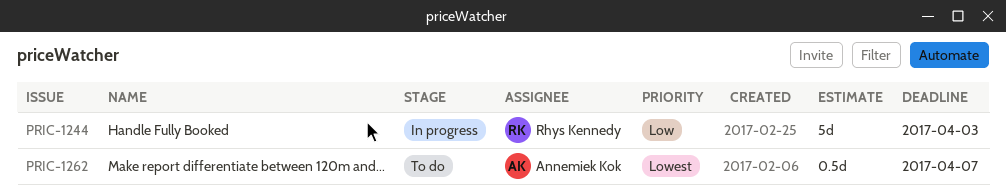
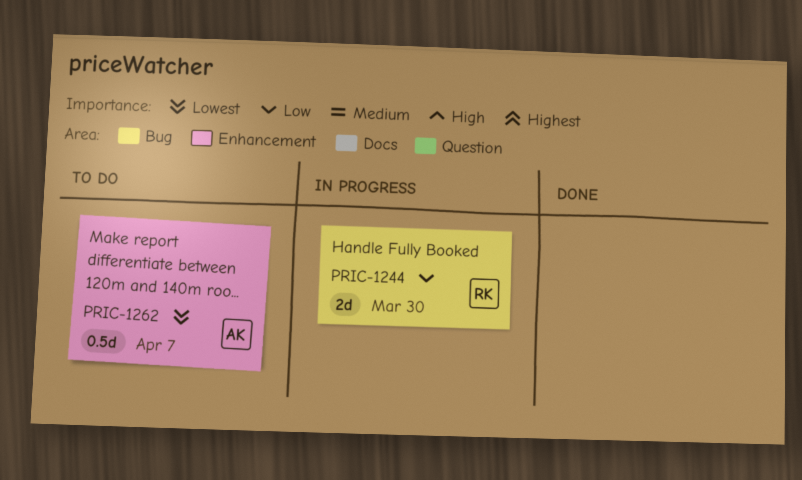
PRIC-1244, estimate: 5d -> 2d
PRIC-1244, due: Apr 3 -> Mar 30

